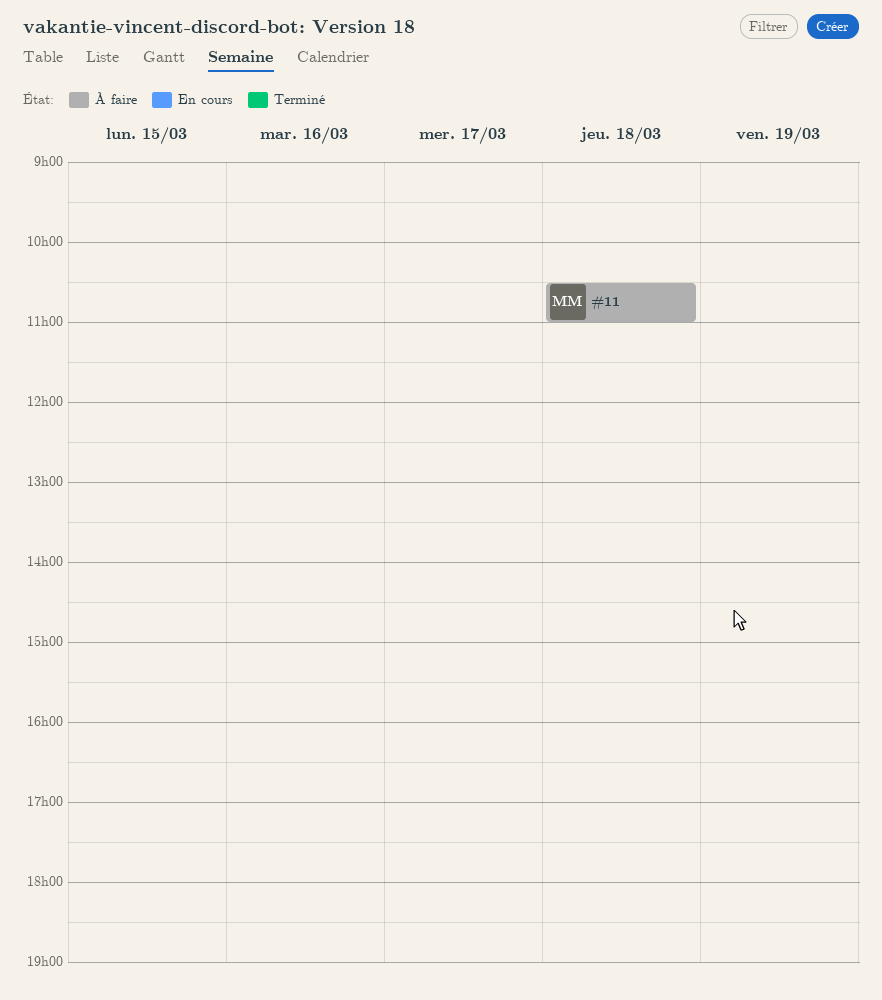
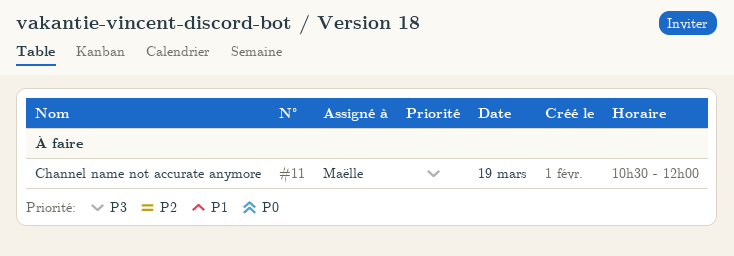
#11, day: Mar 18 -> Mar 19
#11, ends: 11:00 -> 12:00

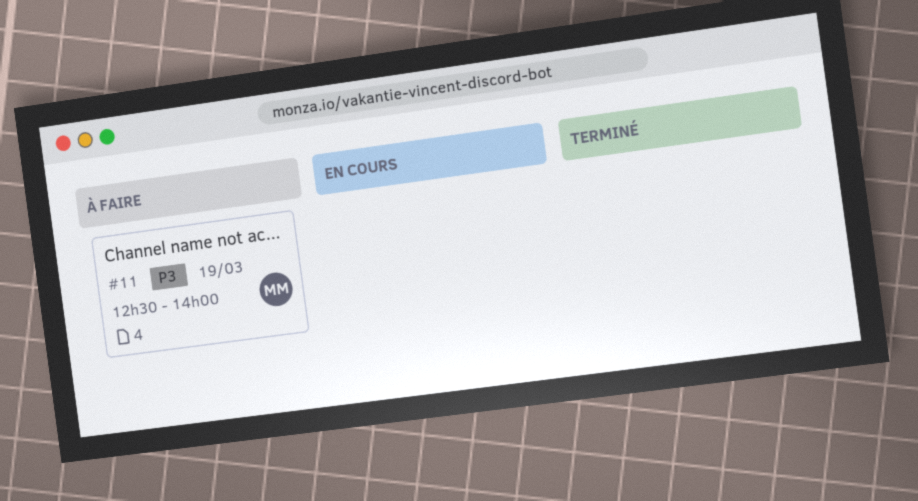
#11, begins: 10:30 -> 12:30
#11, ends: 12:00 -> 14:00

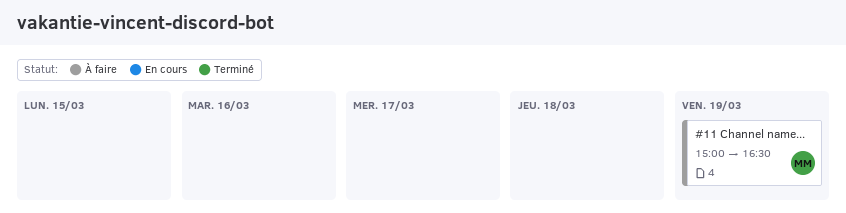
#11, begins: 12:30 -> 15:00
#11, ends: 14:00 -> 16:30

